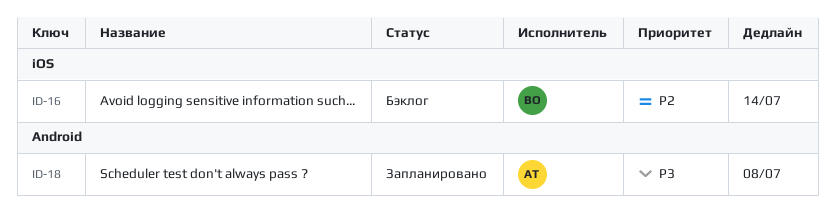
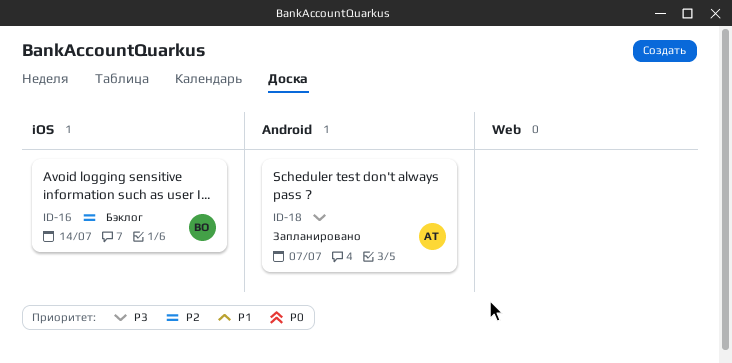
ID-18, due: Jul 8 -> Jul 7

